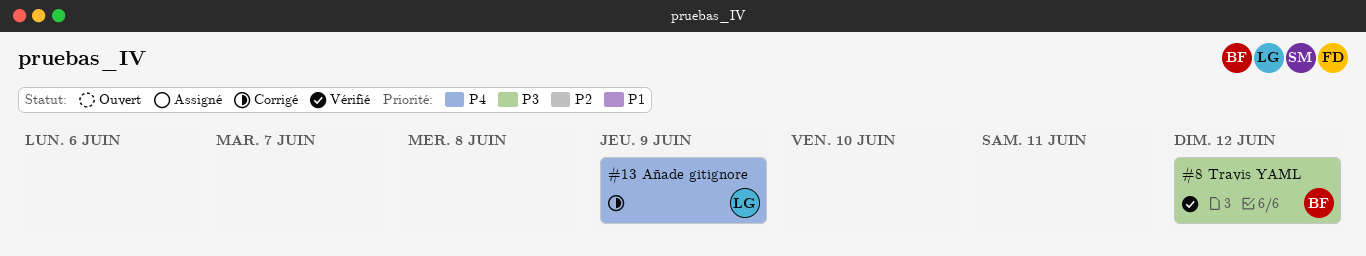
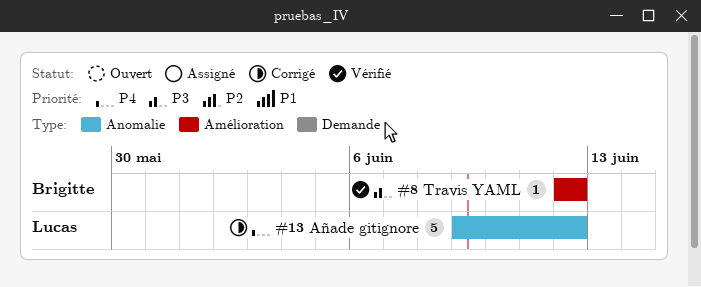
#13, due: Jun 9 -> Jun 12

